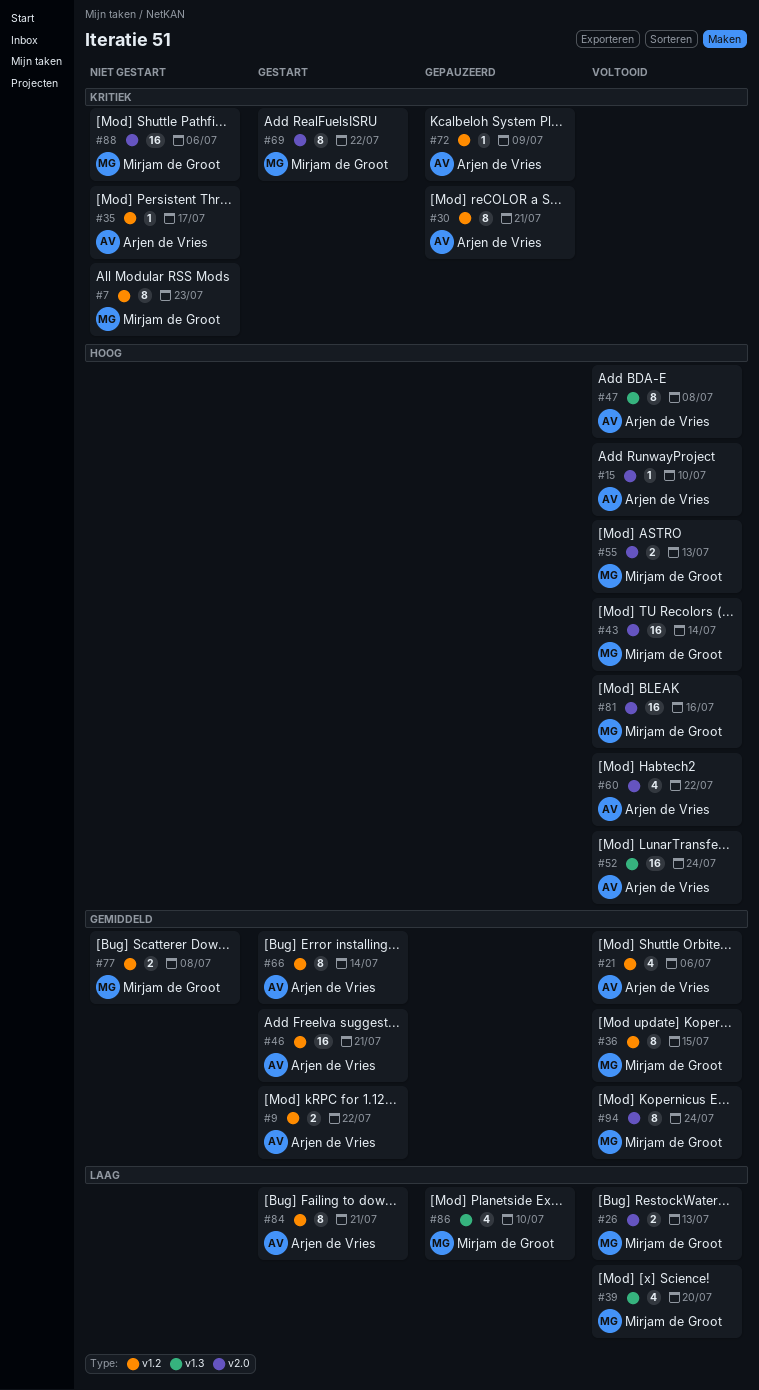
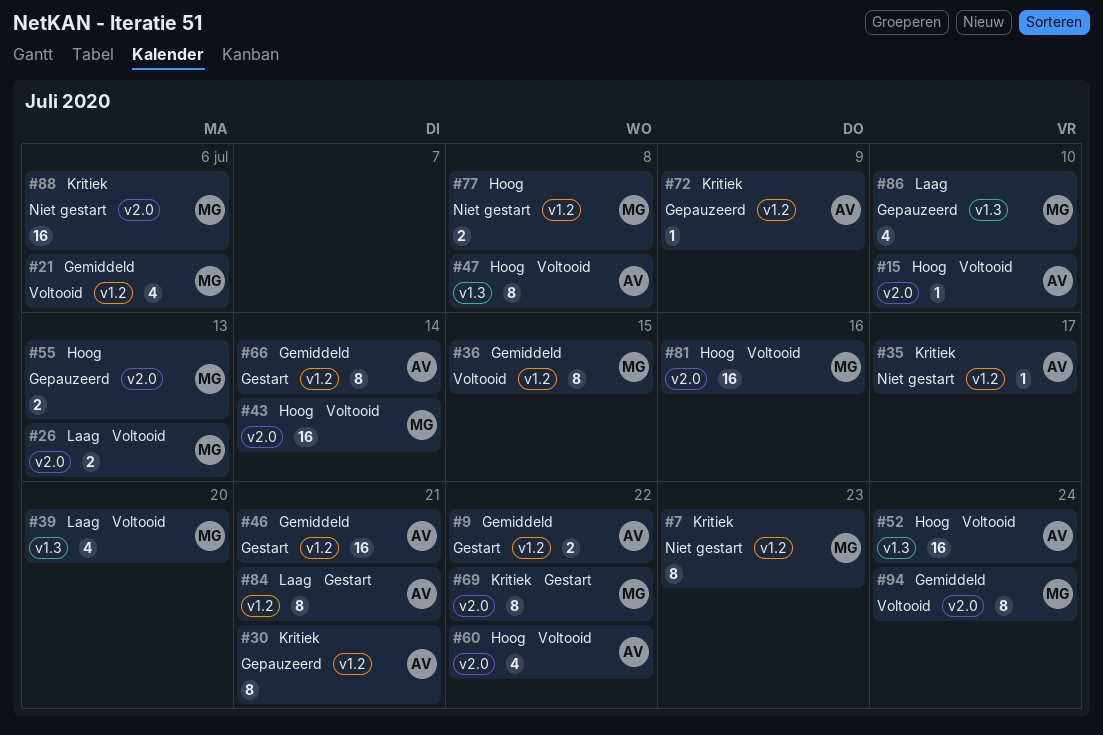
#21, owner: Arjen de Vries -> Mirjam de Groot
#55, status: Voltooid -> Gepauzeerd
#77, priority: Gemiddeld -> Hoog

